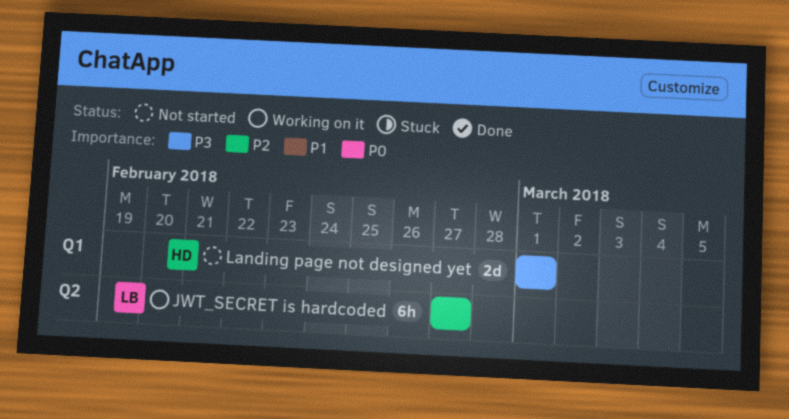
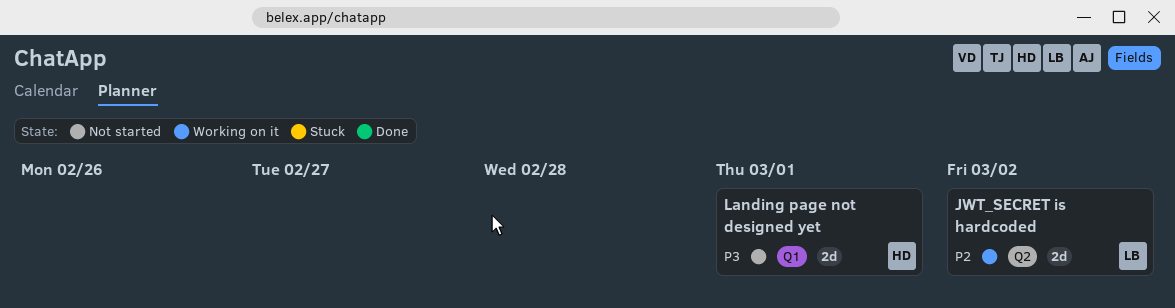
JWT_SECRET is hardcoded, estimate: 6h -> 2d
JWT_SECRET is hardcoded, due: Feb 27 -> Mar 2

